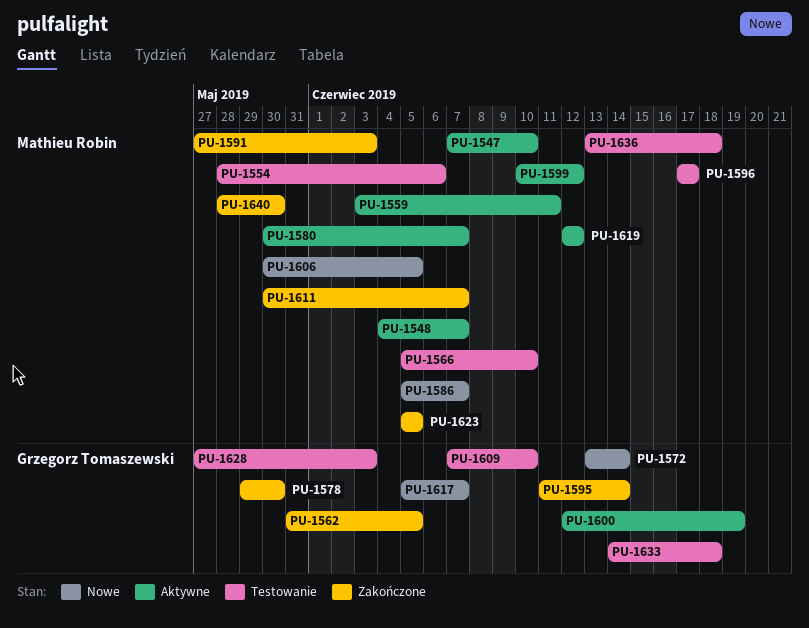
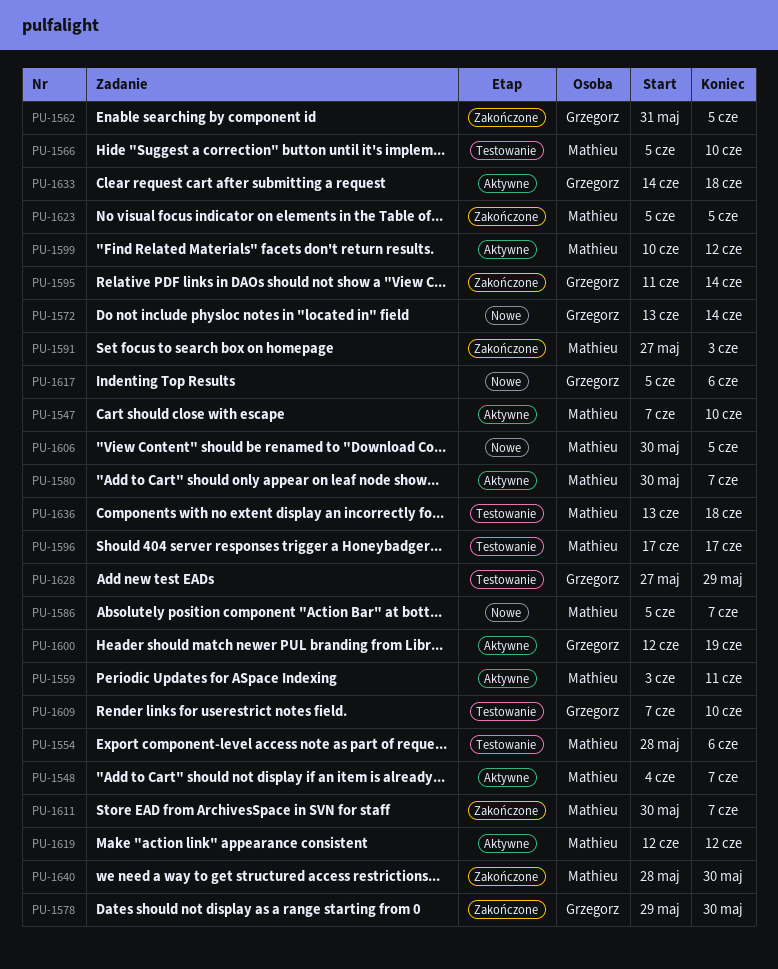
PU-1617, due: Jun 7 -> Jun 6
PU-1628, due: Jun 3 -> May 29
PU-1633, status: Testowanie -> Aktywne

